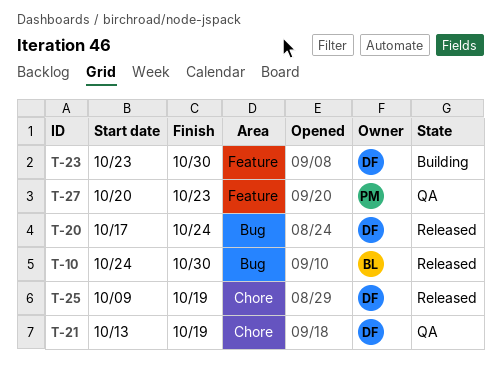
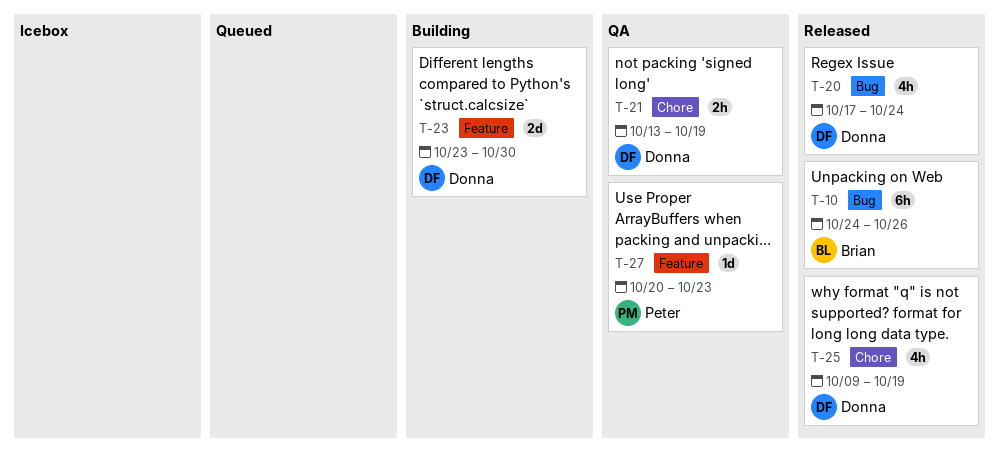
T-10, due: Oct 30 -> Oct 26

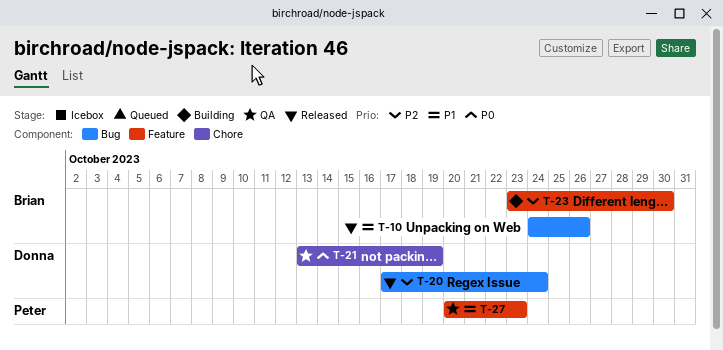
T-23, owner: Donna -> Brian
T-25: present -> none

